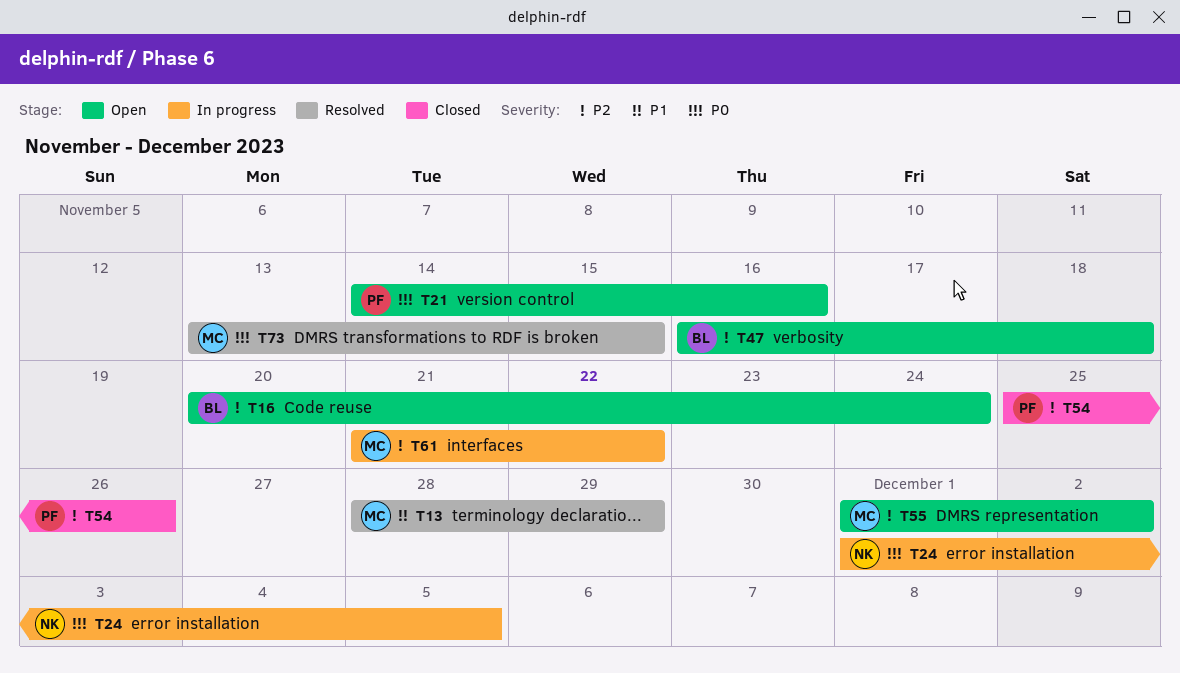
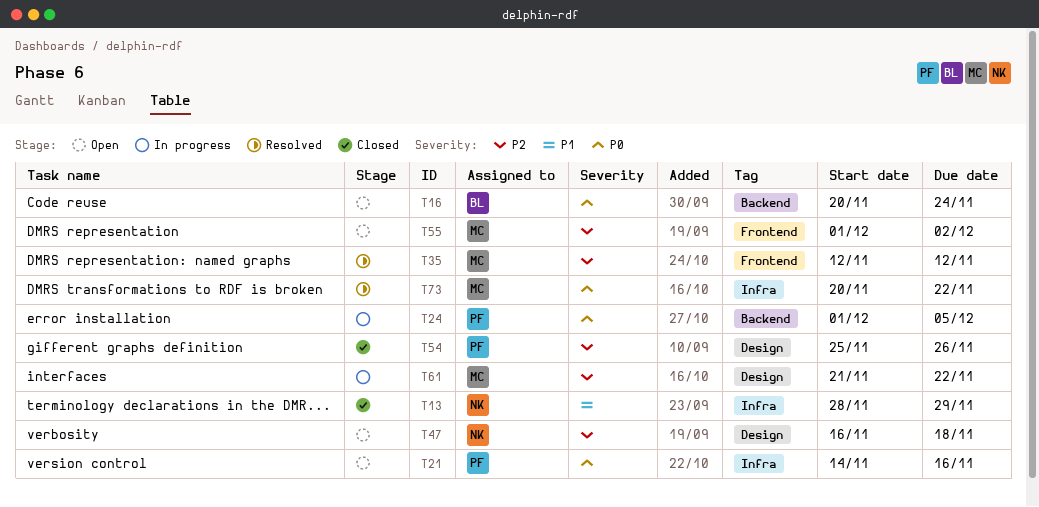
T13, status: Resolved -> Closed
T13, owner: MC -> NK
T16, priority: P2 -> P0
T24, owner: NK -> PF
T35: none -> present
T47, owner: BL -> NK
T73, start: Nov 13 -> Nov 20
T73, due: Nov 15 -> Nov 22

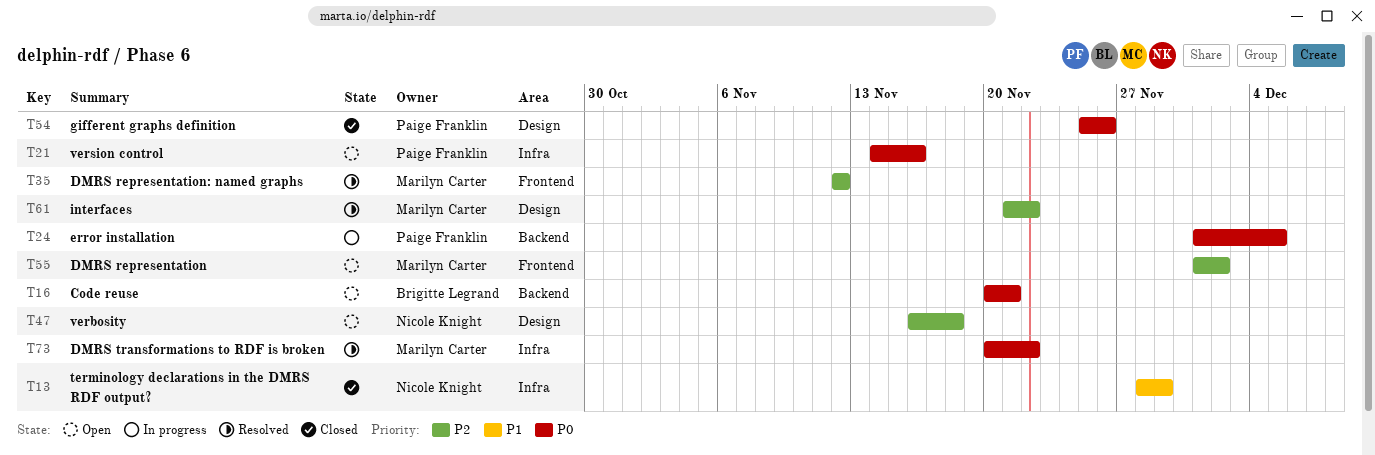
T16, due: Nov 24 -> Nov 21
T54, priority: P2 -> P0
T61, status: In progress -> Resolved

